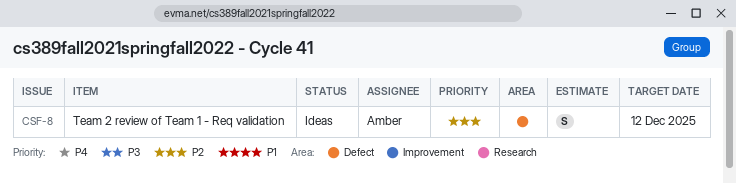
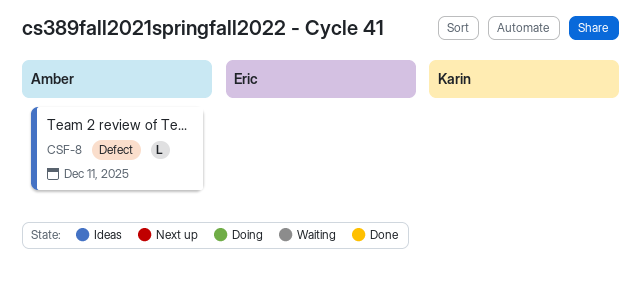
CSF-8, estimate: S -> L
CSF-8, due: Dec 12 -> Dec 11

